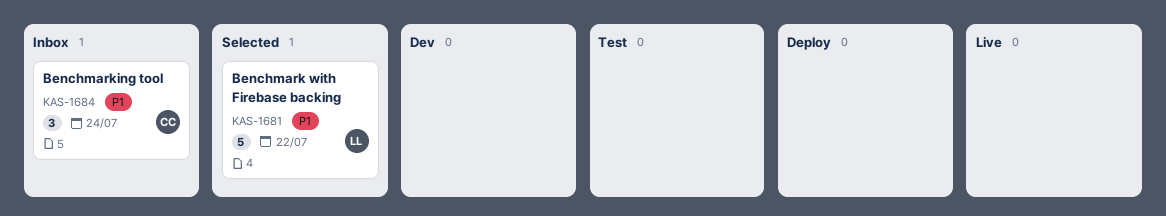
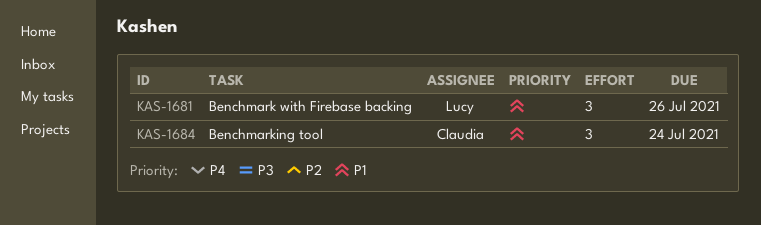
KAS-1681, estimate: 5 -> 3
KAS-1681, due: Jul 22 -> Jul 26

